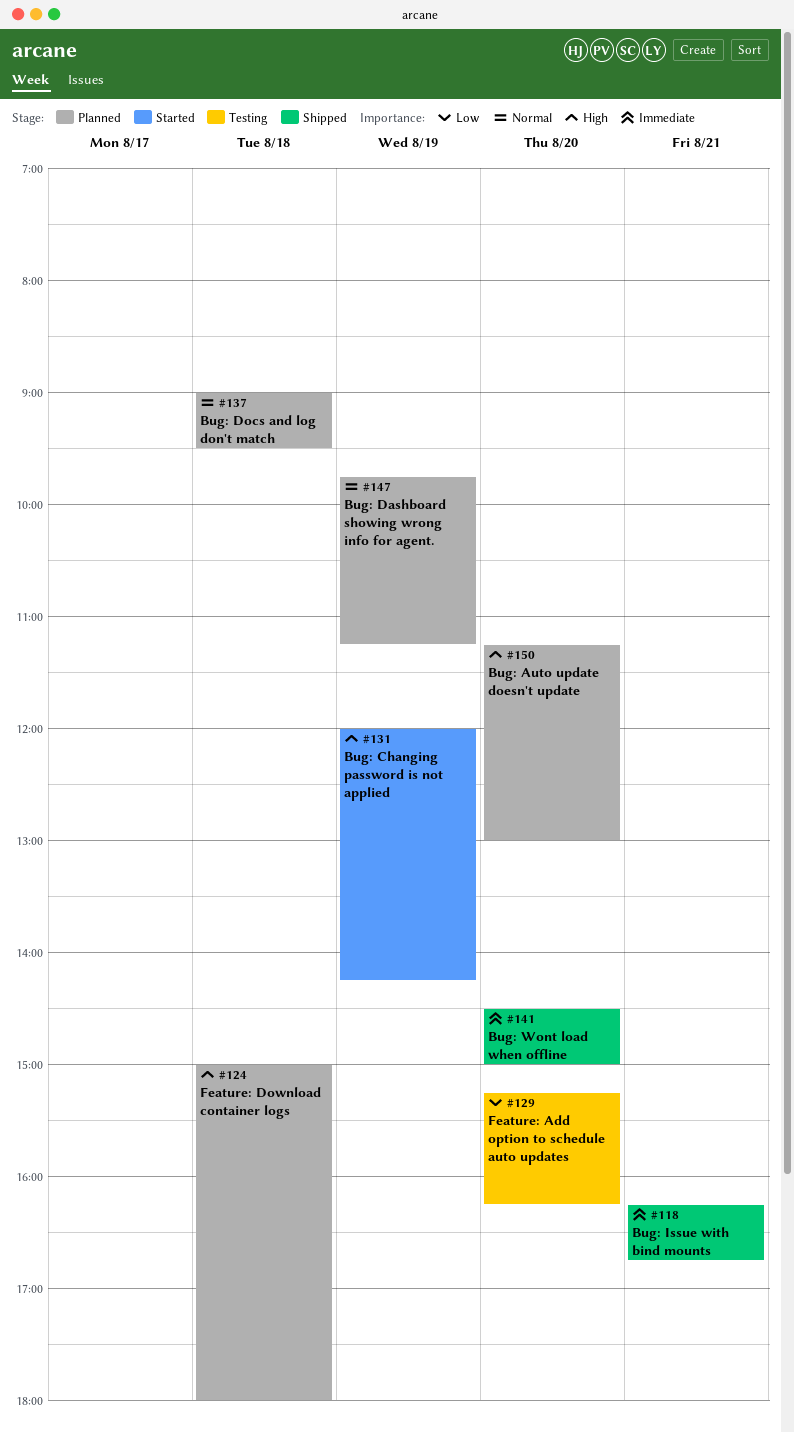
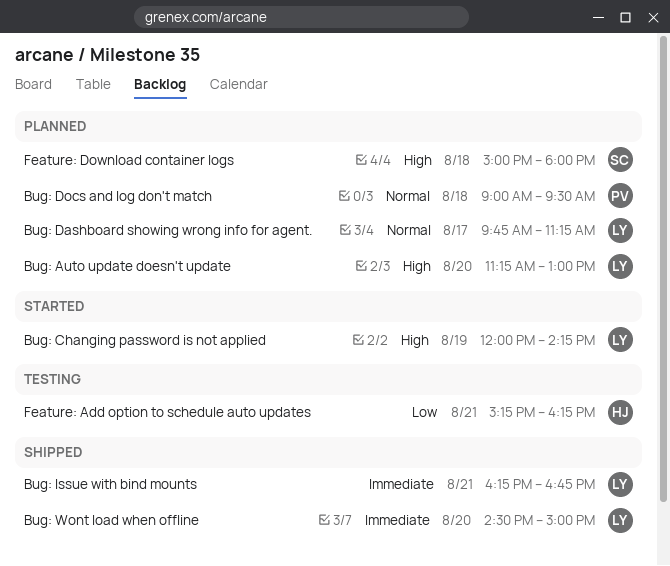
Bug: Dashboard showing wrong info for agent., day: Aug 19 -> Aug 17
Feature: Add option to schedule auto updates, day: Aug 20 -> Aug 21

